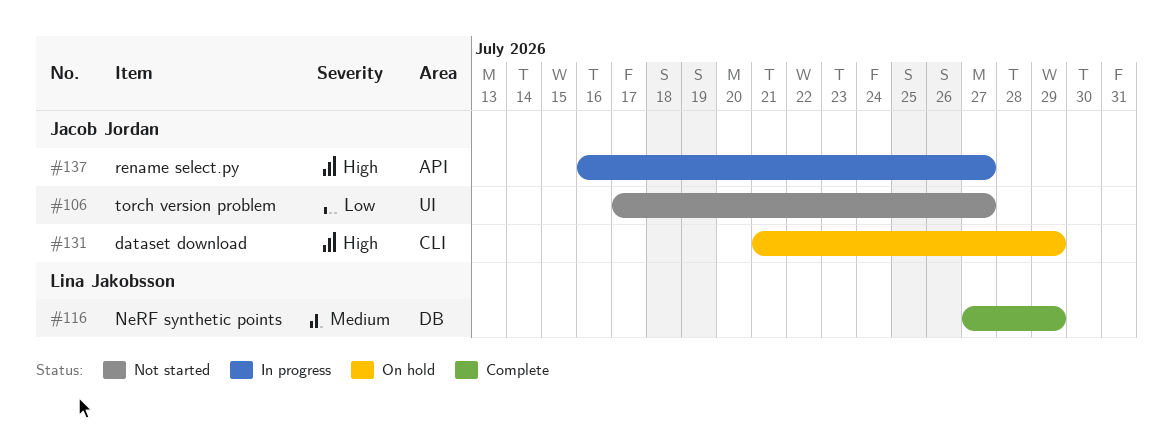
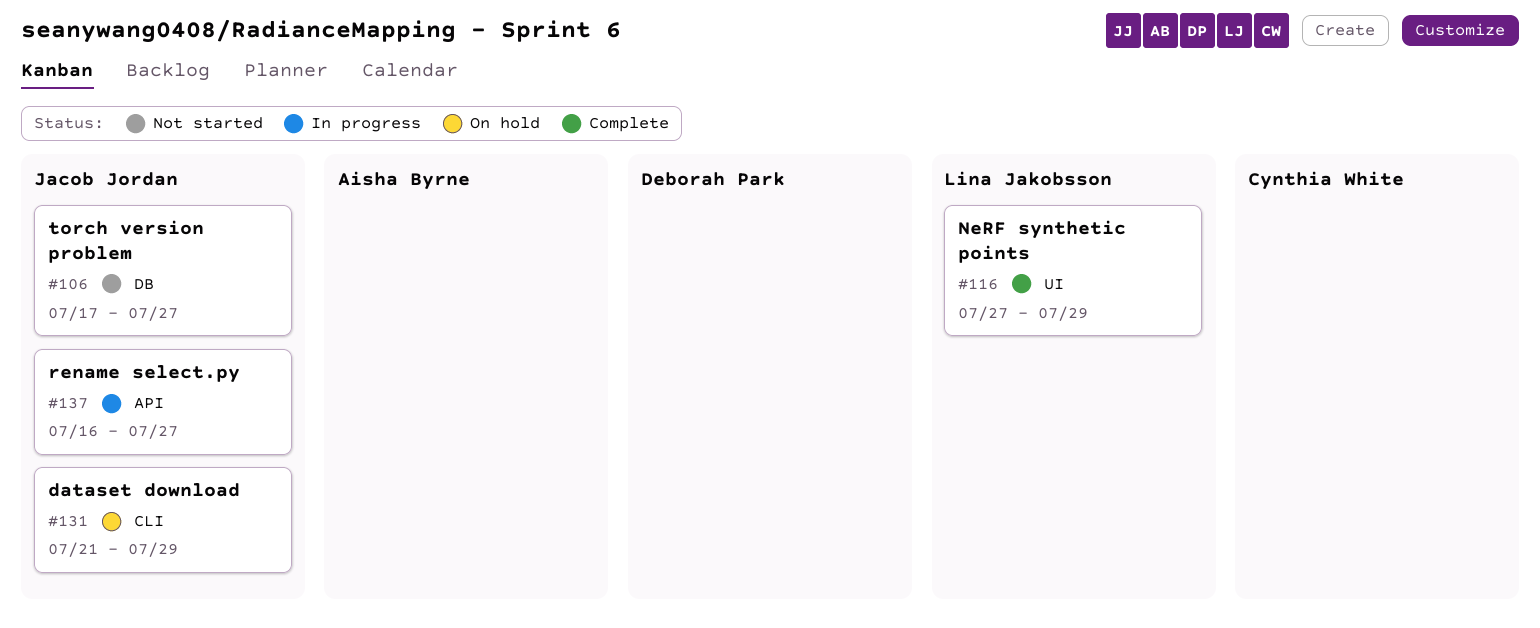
#106, label: UI -> DB
#116, label: DB -> UI

